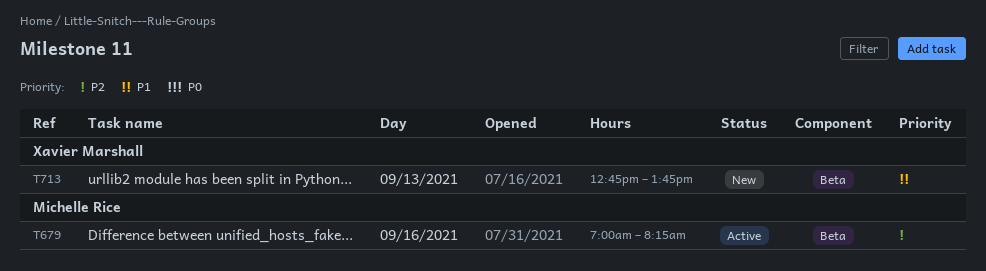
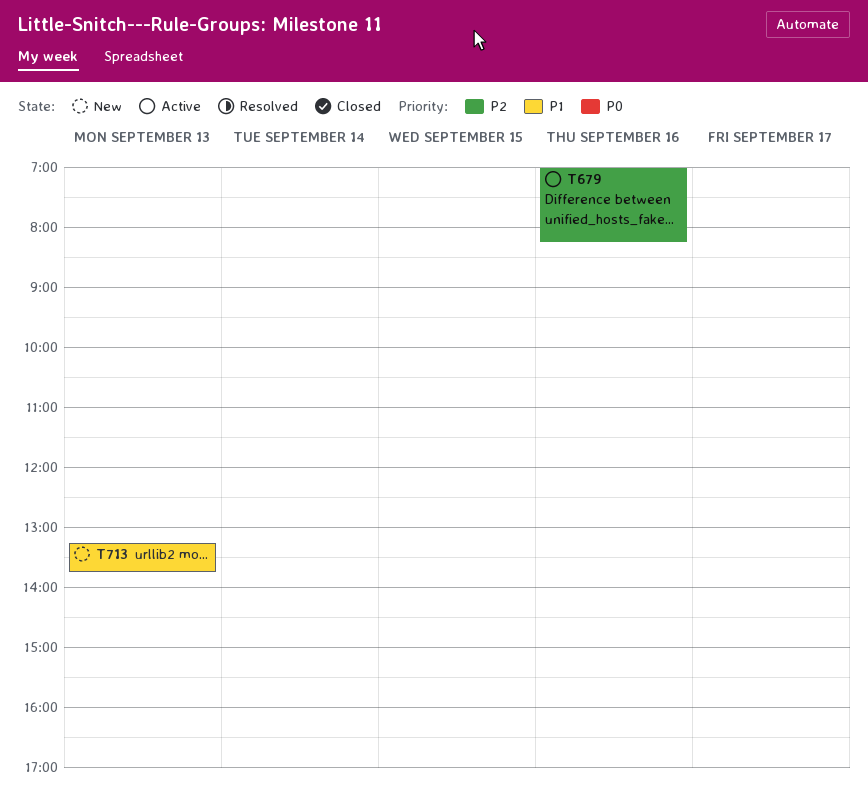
T713, begins: 12:45 -> 13:15

